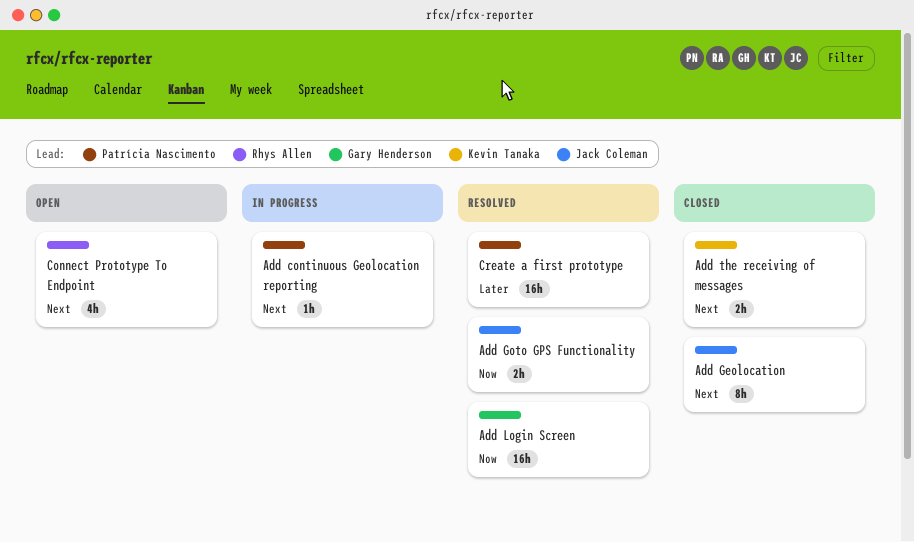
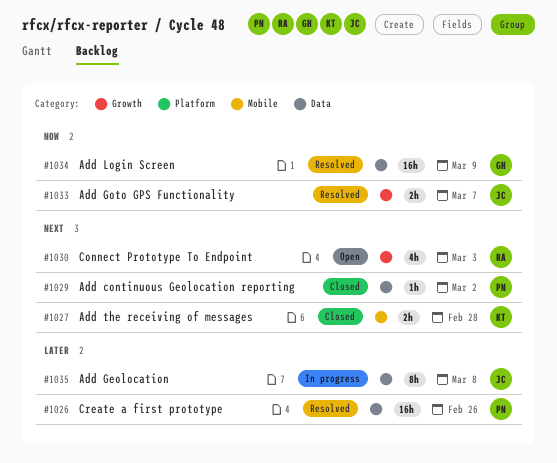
Add continuous Geolocation reporting, status: In progress -> Closed
Add Geolocation, status: Closed -> In progress
Add Geolocation, priority: Next -> Later

